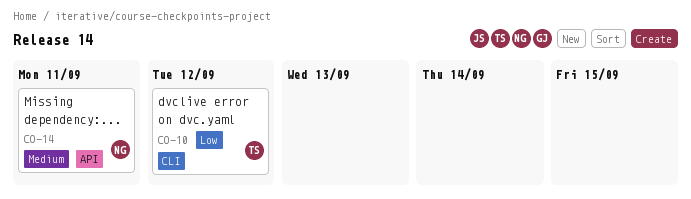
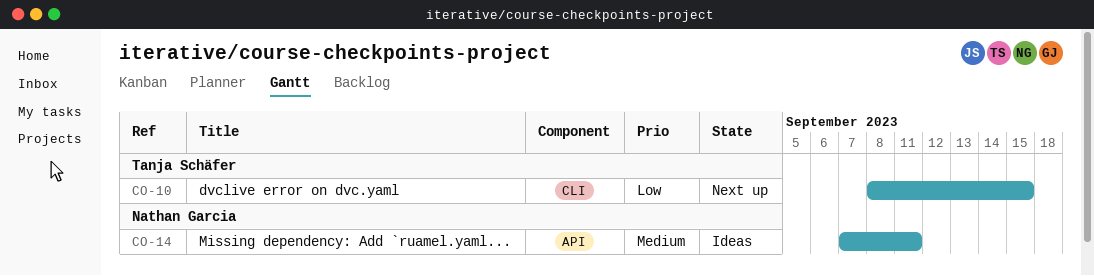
CO-10, due: Sep 12 -> Sep 15

